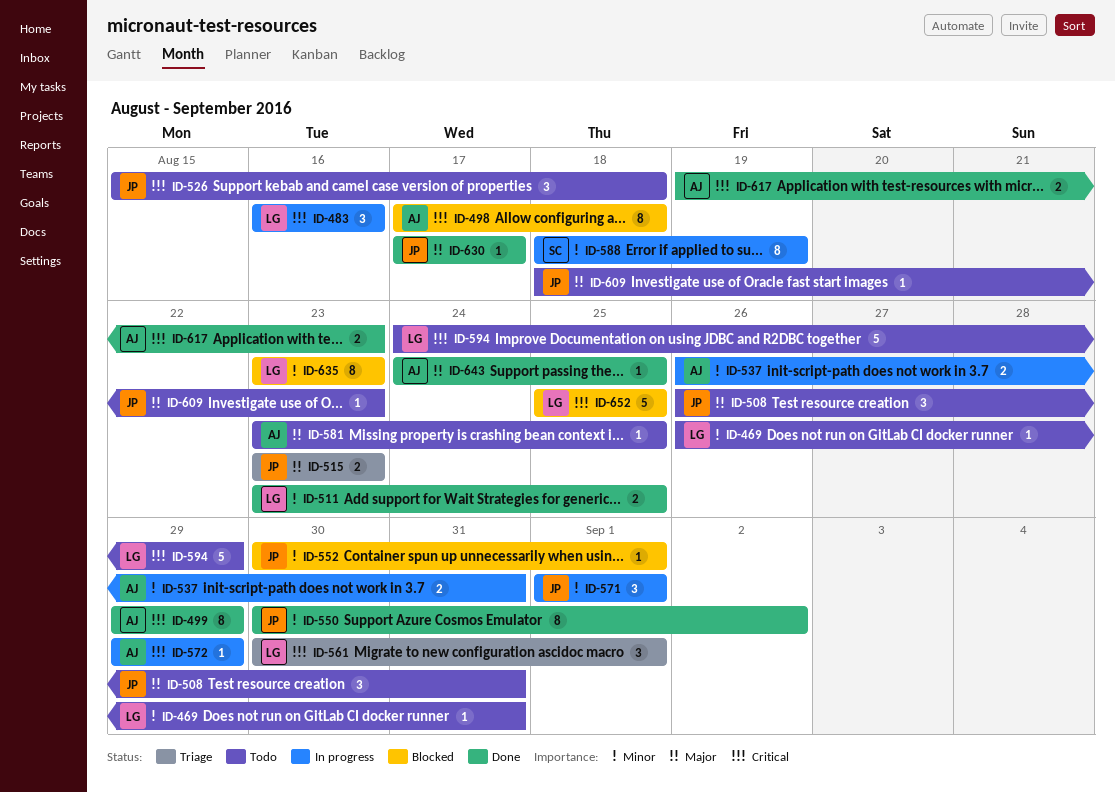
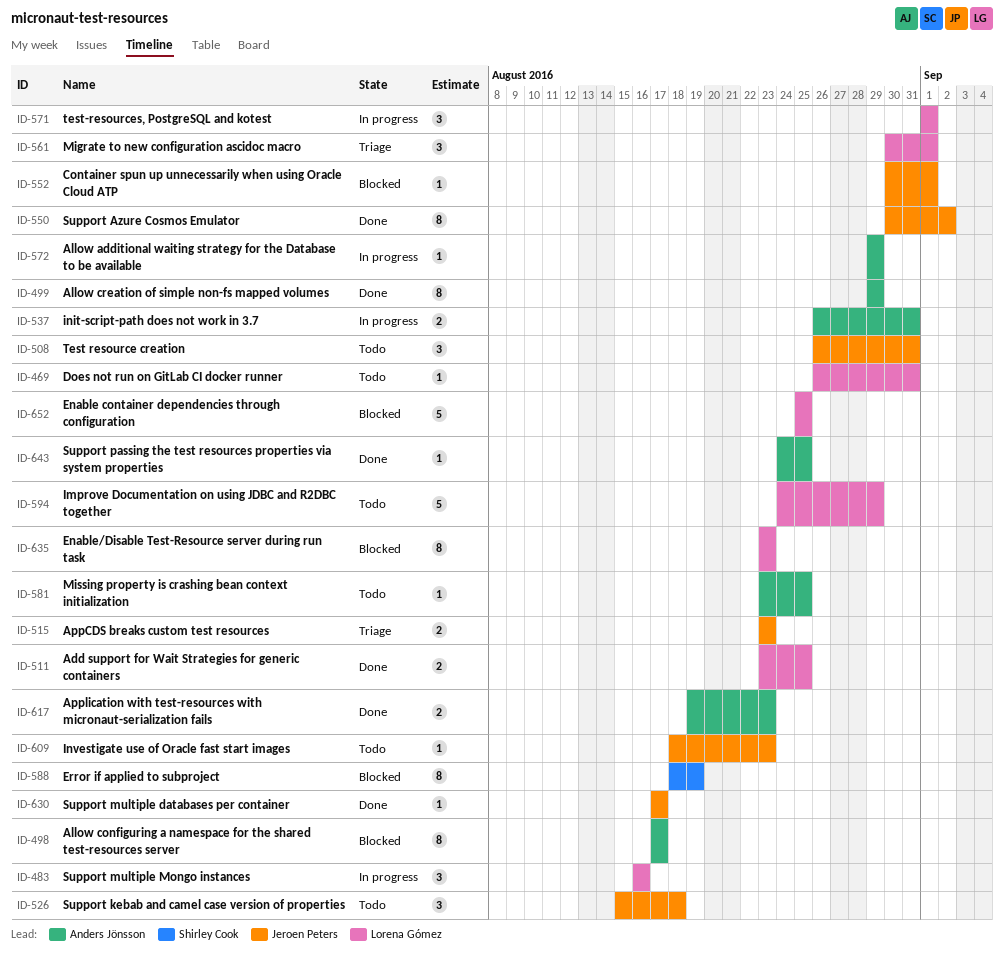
ID-498, due: Aug 18 -> Aug 17
ID-571, owner: Jeroen Peters -> Lorena Gómez
ID-588, status: In progress -> Blocked

